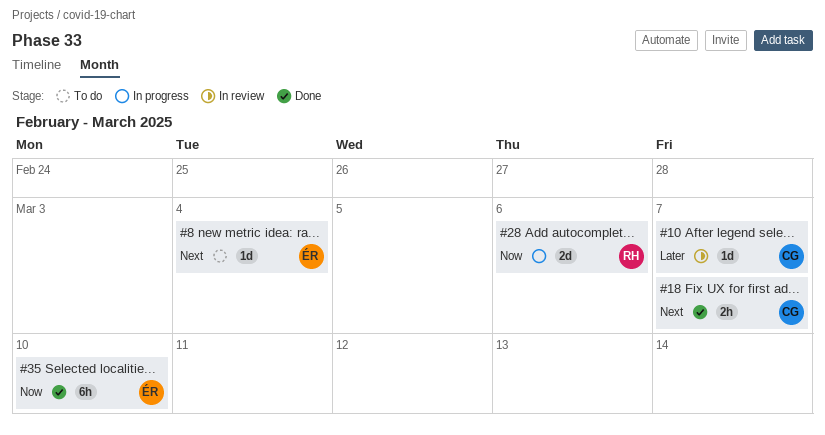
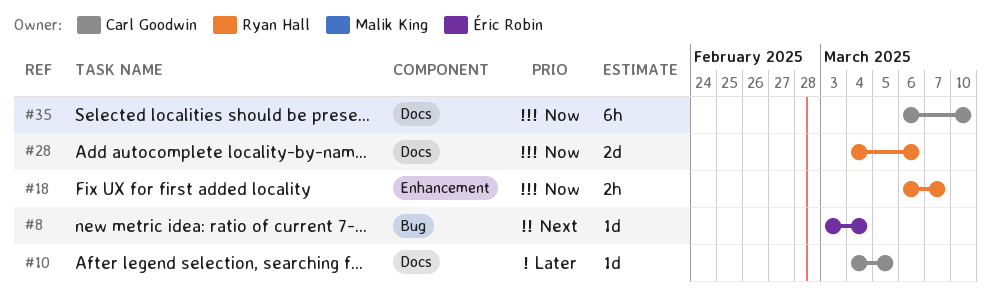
#10, due: Mar 7 -> Mar 5
#18, owner: Carl Goodwin -> Ryan Hall
#18, priority: Next -> Now
#35, owner: Éric Robin -> Carl Goodwin

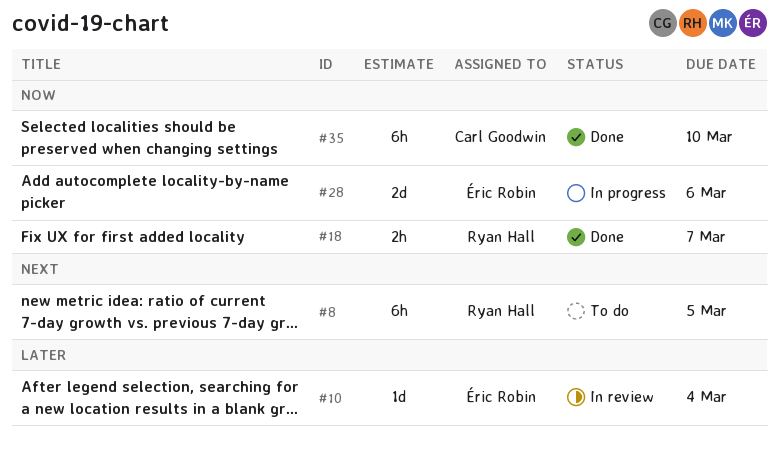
#8, owner: Éric Robin -> Ryan Hall
#8, estimate: 1d -> 6h
#8, due: Mar 4 -> Mar 5
#10, owner: Carl Goodwin -> Éric Robin
#10, due: Mar 5 -> Mar 4
#28, owner: Ryan Hall -> Éric Robin

